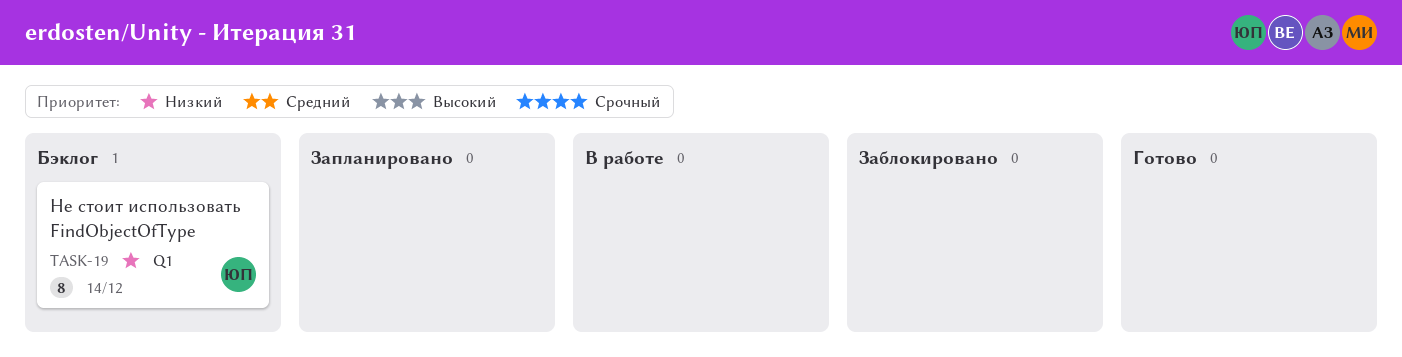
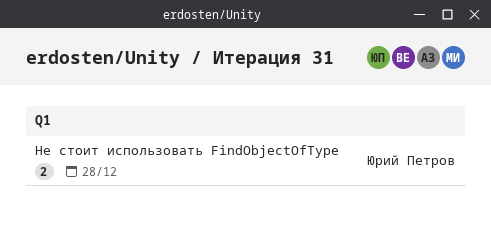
Не стоит использовать FindObjectOfType, estimate: 8 -> 2
Не стоит использовать FindObjectOfType, due: Dec 14 -> Dec 28

